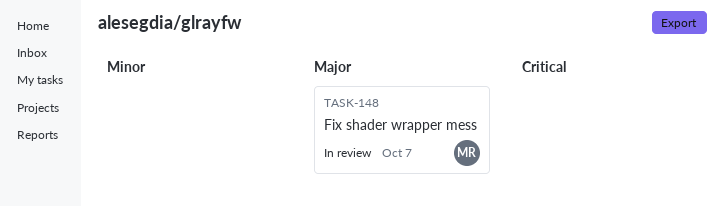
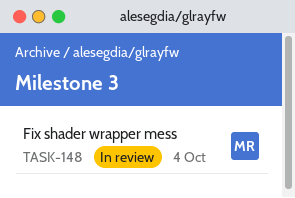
TASK-148, due: Oct 7 -> Oct 4

